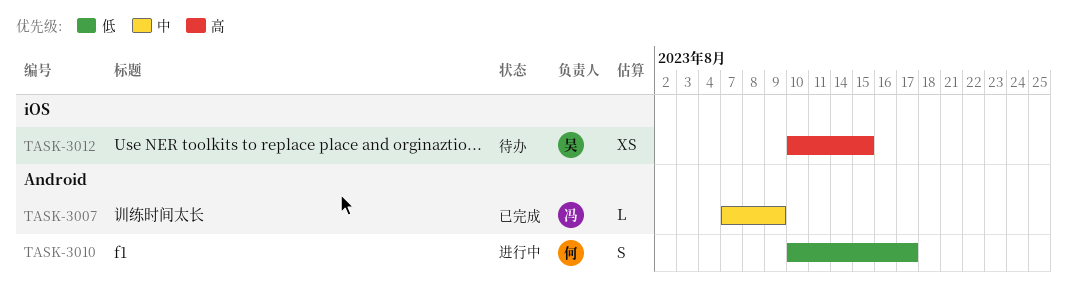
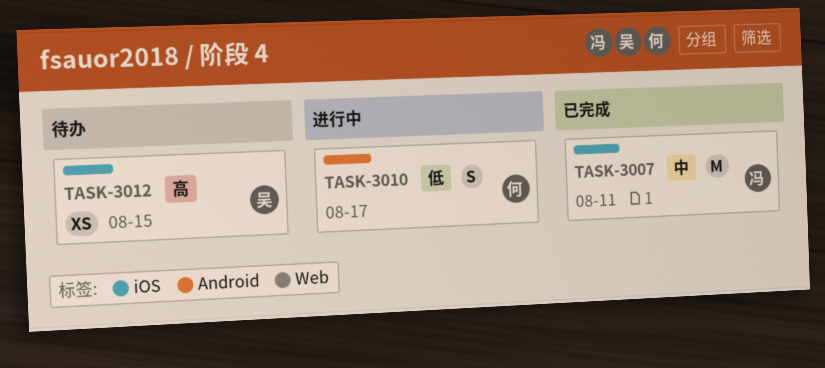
TASK-3007, label: Android -> iOS
TASK-3007, estimate: L -> M
TASK-3007, due: Aug 9 -> Aug 11

